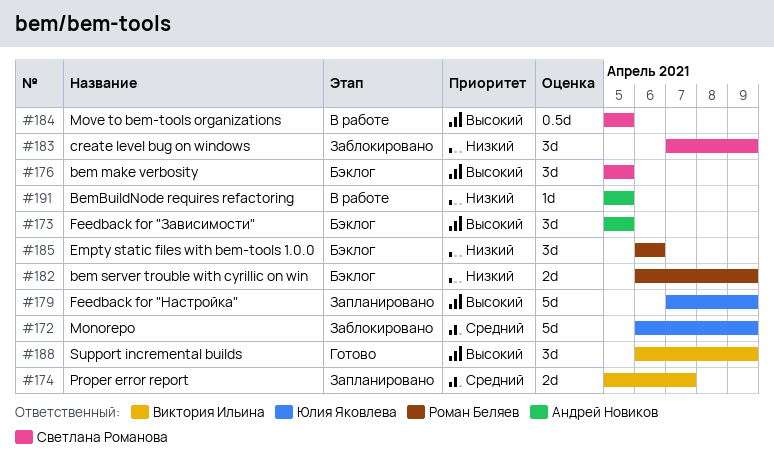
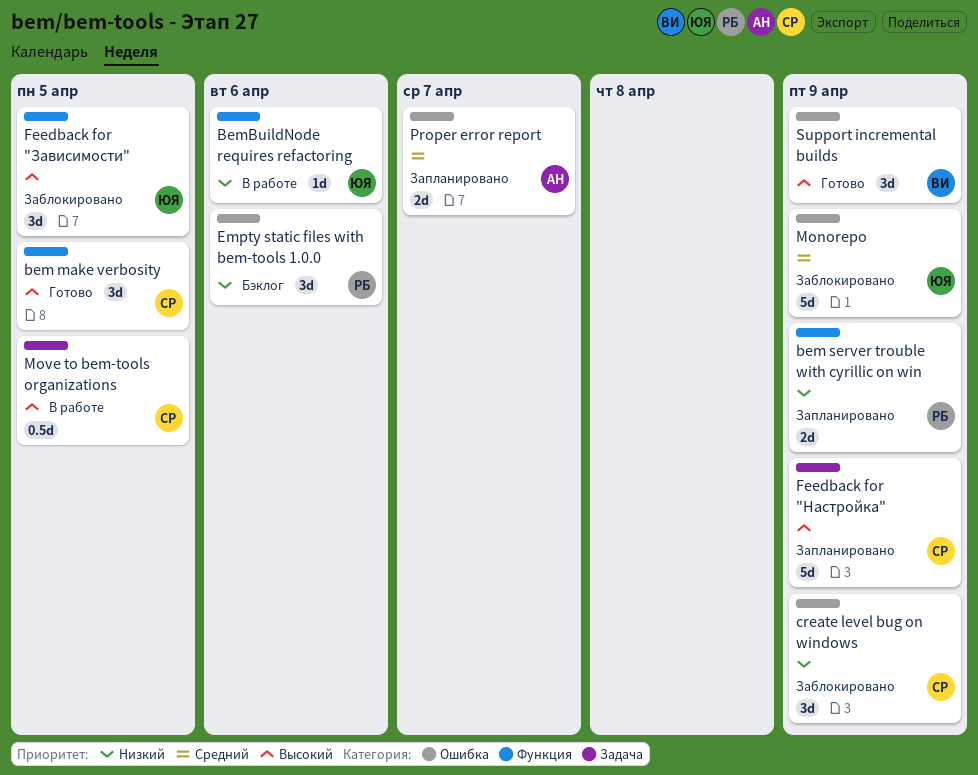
bem make verbosity, status: Бэклог -> Готово
bem server trouble with cyrillic on win, status: Бэклог -> Запланировано
BemBuildNode requires refactoring, owner: Андрей Новиков -> Юлия Яковлева
BemBuildNode requires refactoring, due: Apr 5 -> Apr 6
Feedback for "Зависимости", status: Бэклог -> Заблокировано
Feedback for "Зависимости", owner: Андрей Новиков -> Юлия Яковлева
Feedback for "Настройка", owner: Юлия Яковлева -> Светлана Романова
Proper error report, owner: Виктория Ильина -> Андрей Новиков

